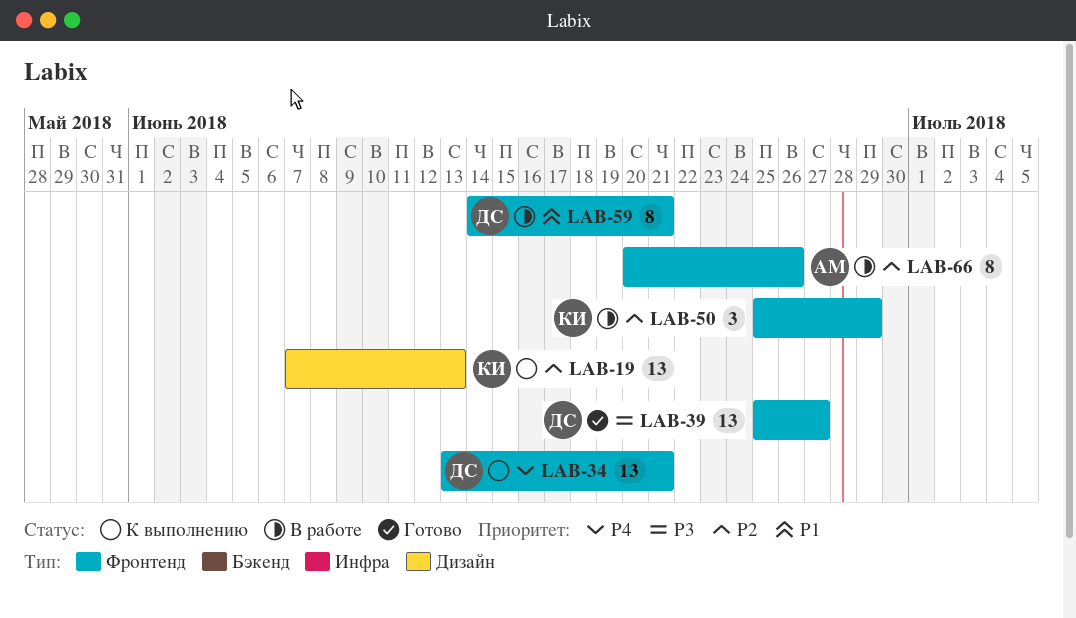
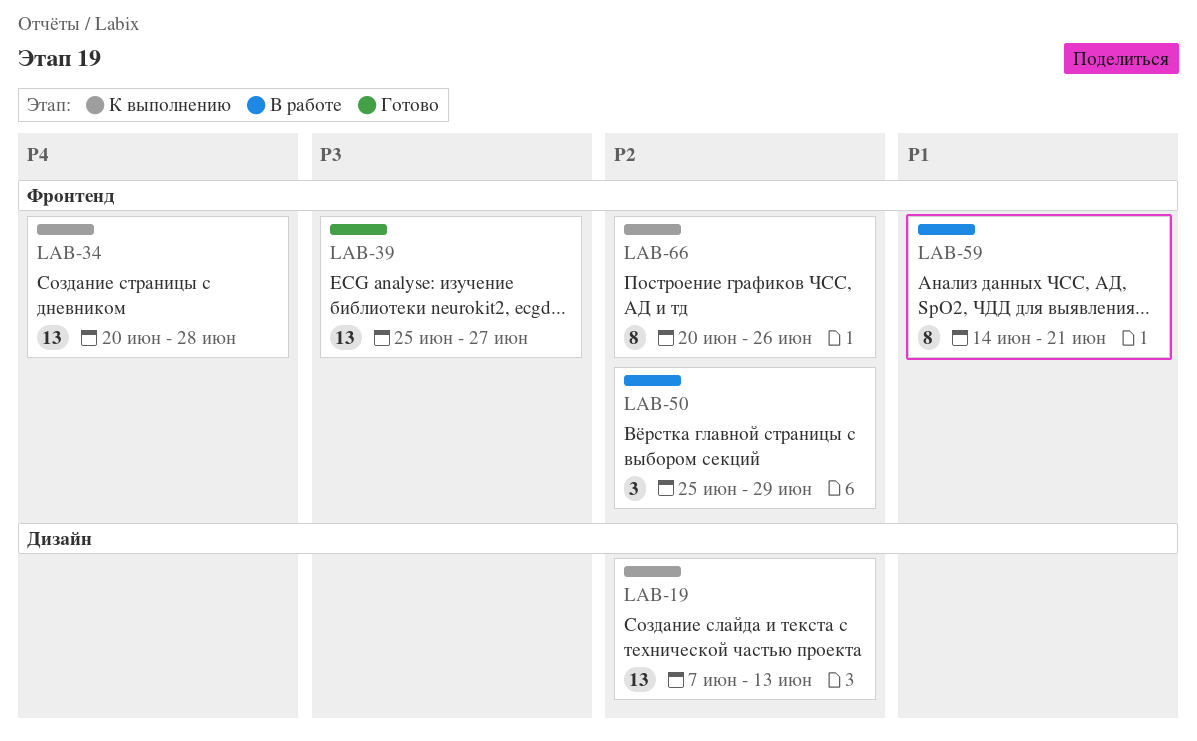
LAB-34, start: Jun 13 -> Jun 20
LAB-34, due: Jun 21 -> Jun 28
LAB-66, status: В работе -> К выполнению

